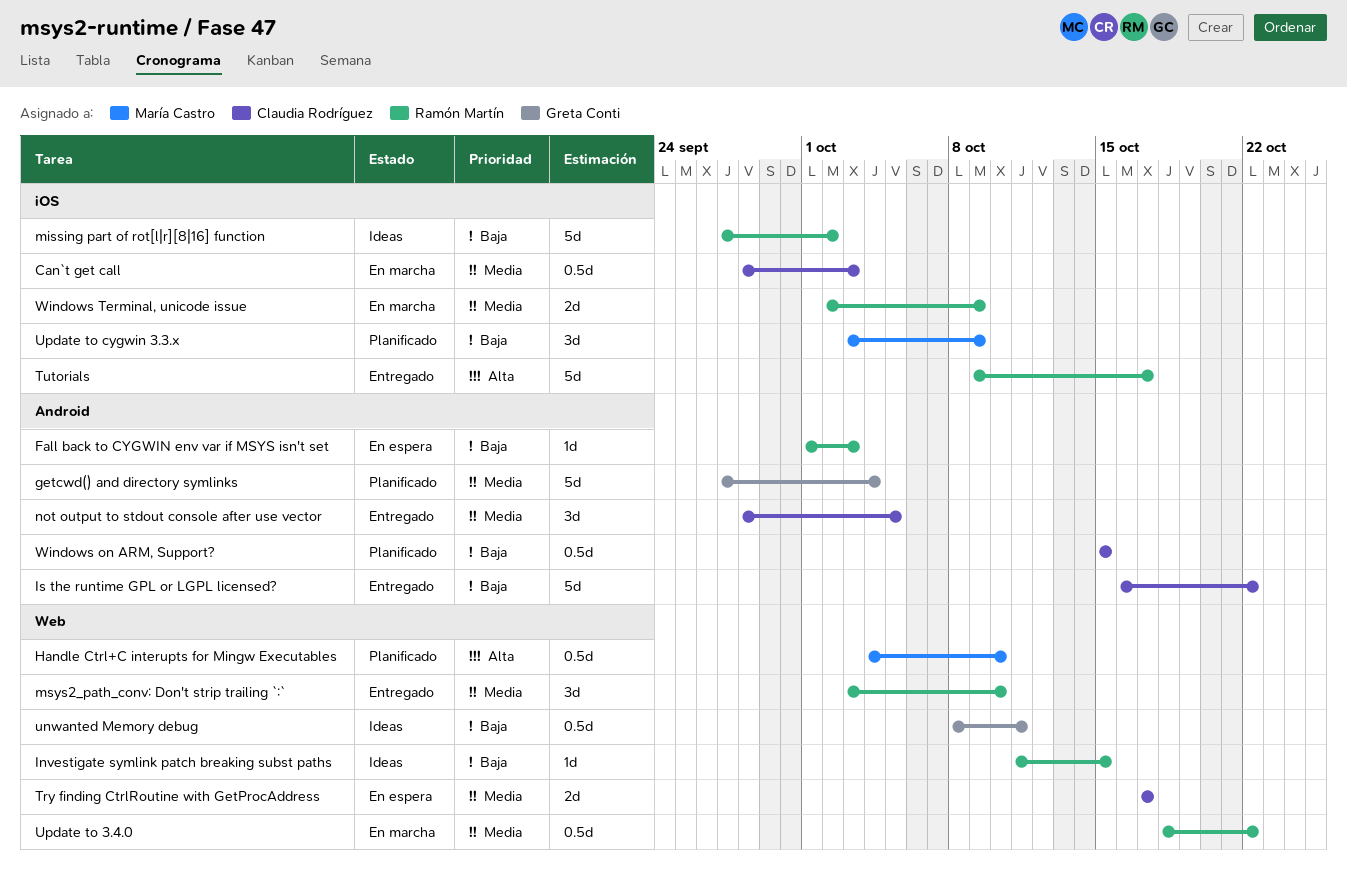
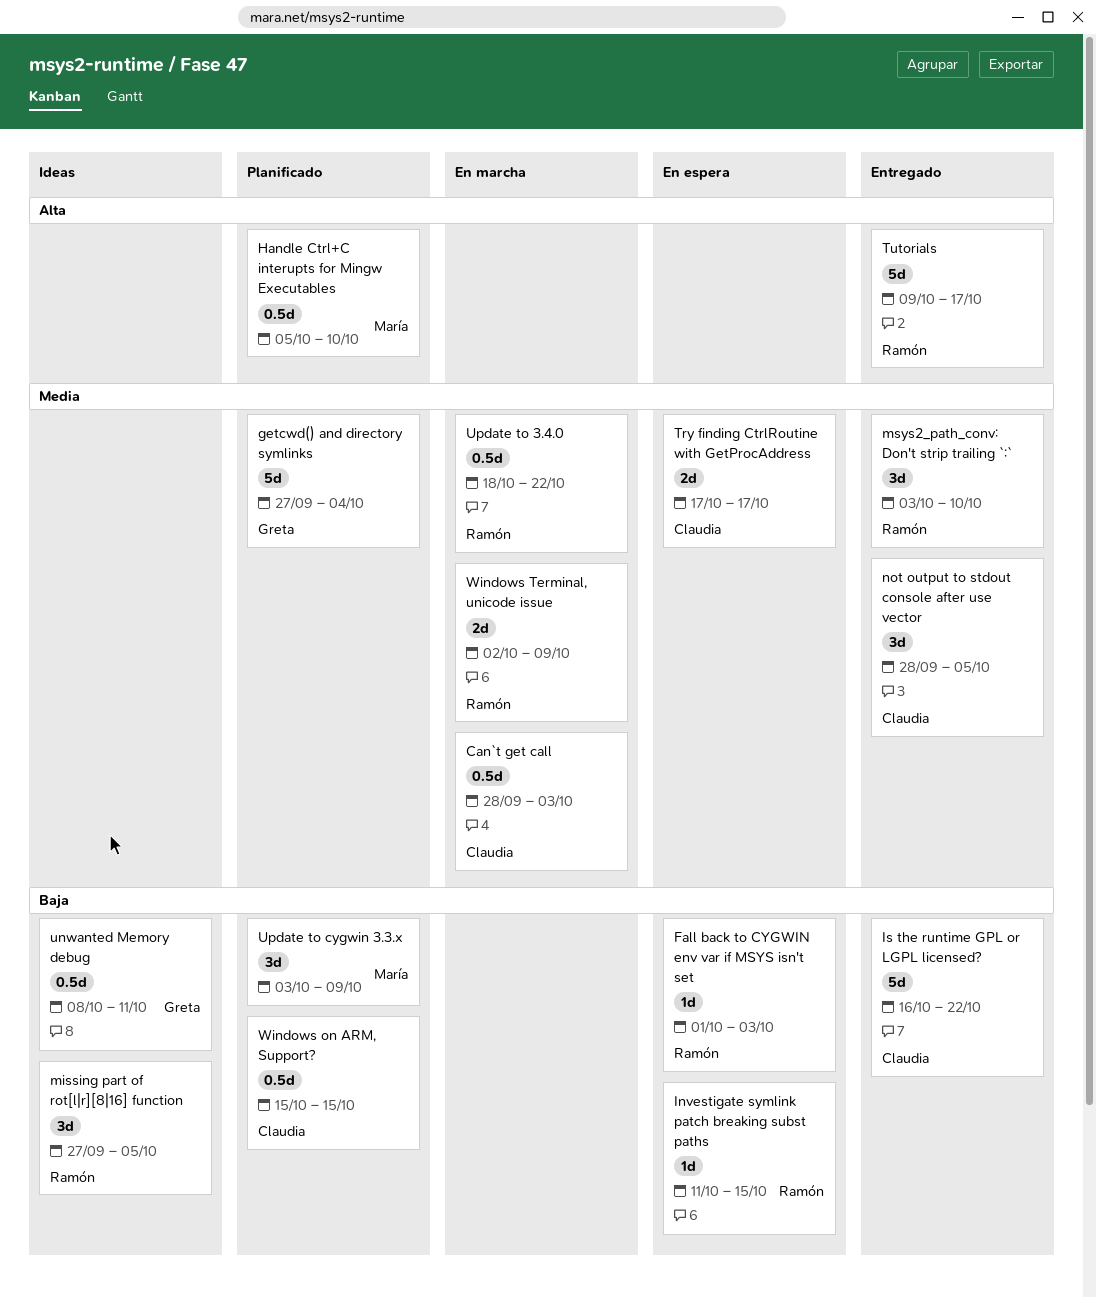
Handle Ctrl+C interupts for Mingw Executables, start: Oct 4 -> Oct 5
Investigate symlink patch breaking subst paths, status: Ideas -> En espera
missing part of rot[l|r][8|16] function, estimate: 5d -> 3d
missing part of rot[l|r][8|16] function, due: Oct 2 -> Oct 5

